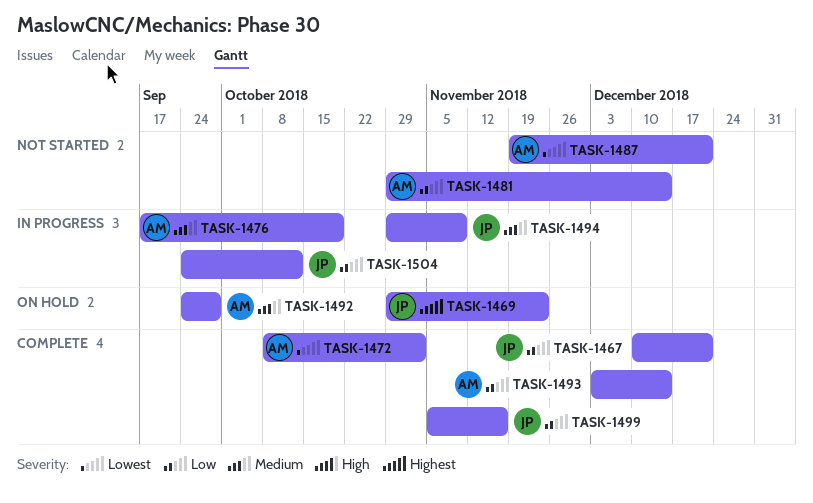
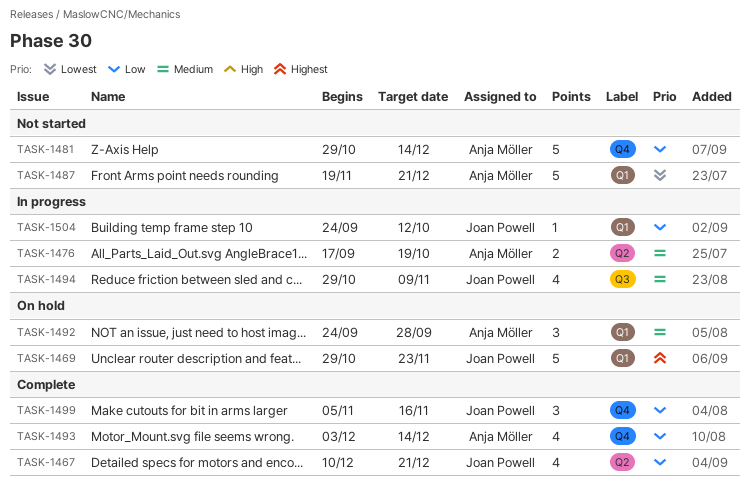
TASK-1472: present -> none

